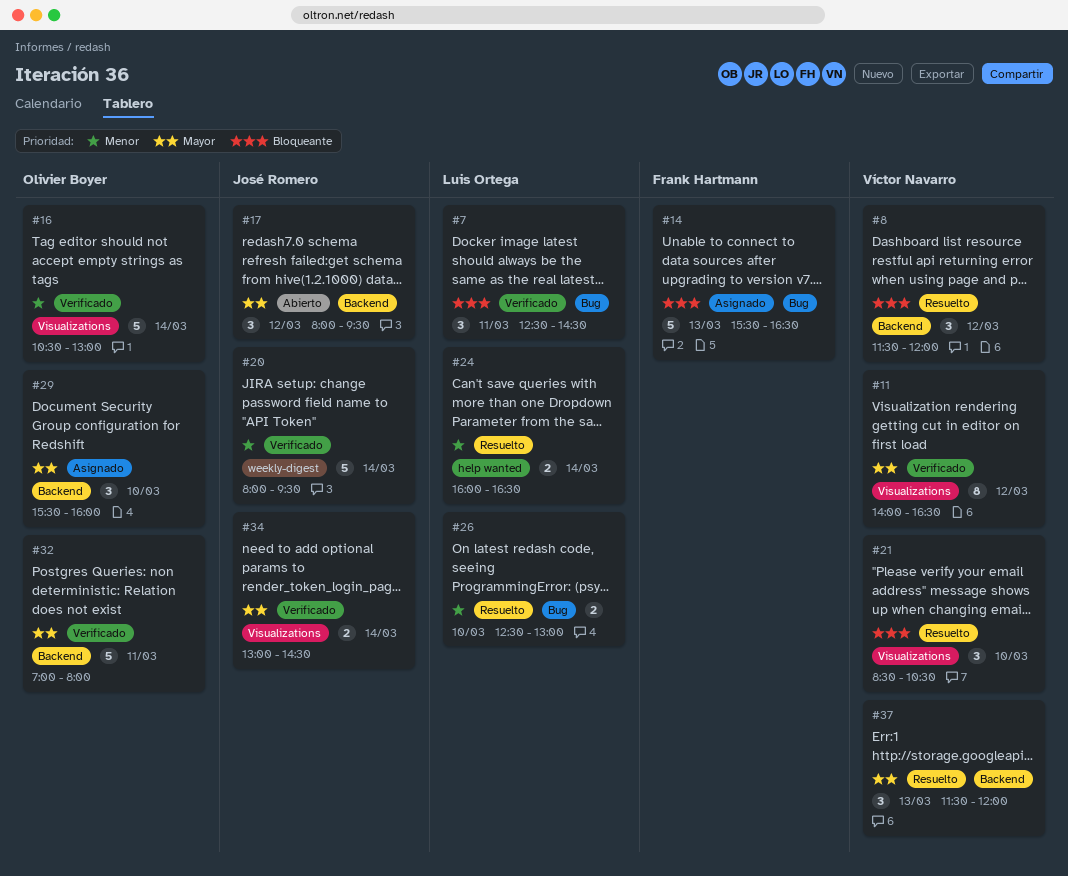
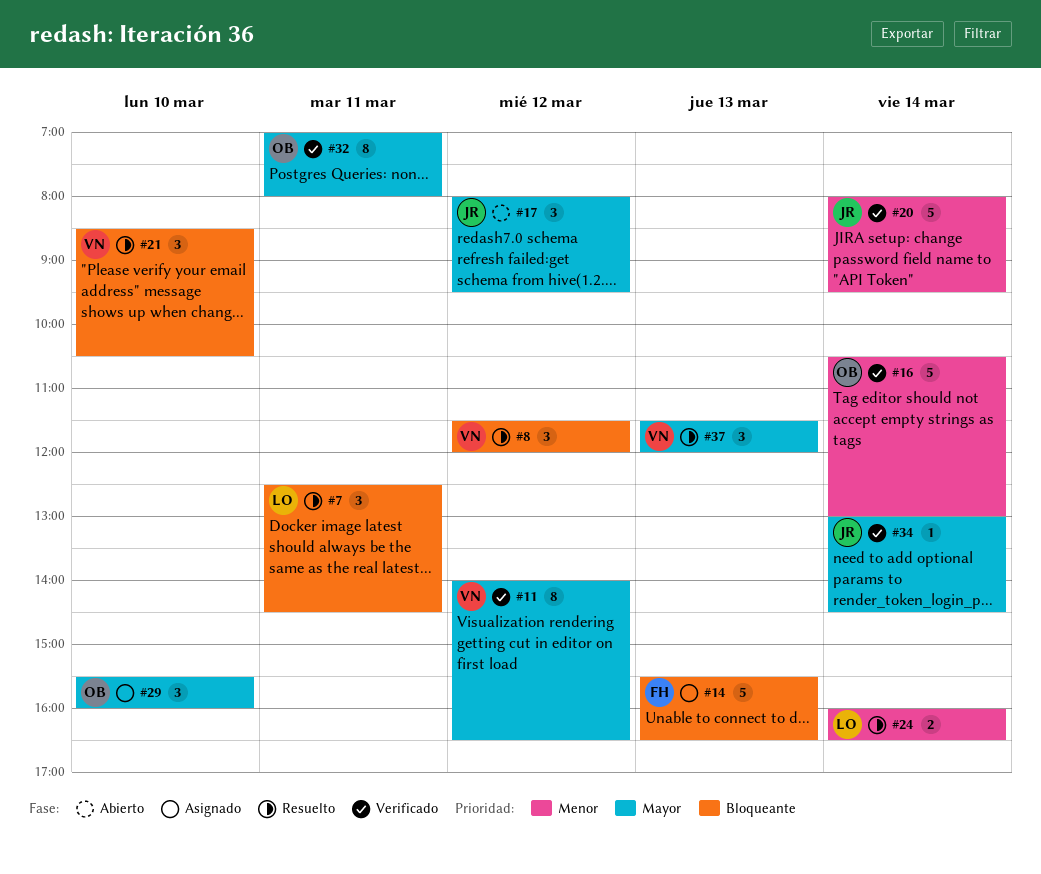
#7, status: Verificado -> Resuelto
#26: present -> none
#32, estimate: 5 -> 8
#34, estimate: 2 -> 1

